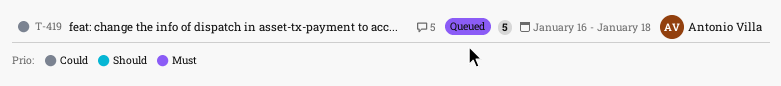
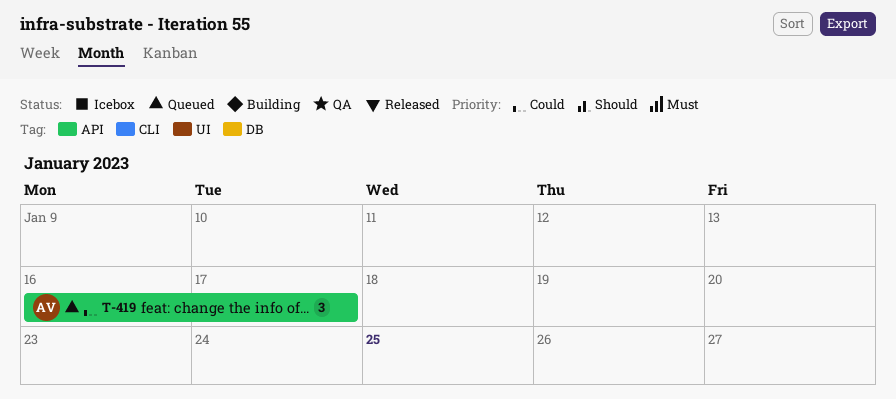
T-419, estimate: 5 -> 3
T-419, due: Jan 18 -> Jan 17

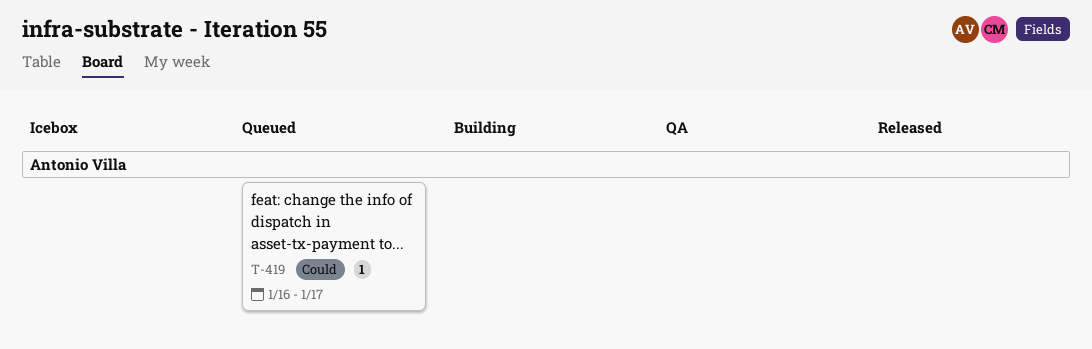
T-419, estimate: 3 -> 1

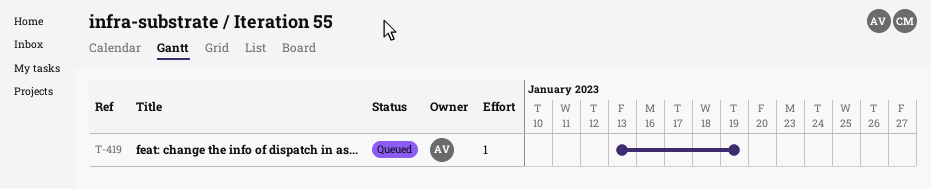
T-419, start: Jan 16 -> Jan 13
T-419, due: Jan 17 -> Jan 19

